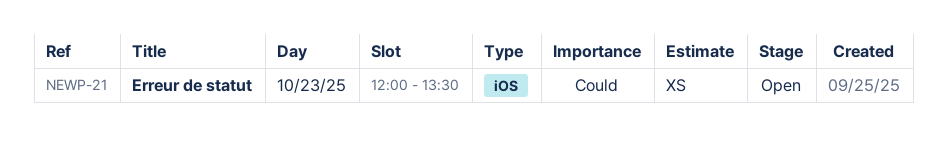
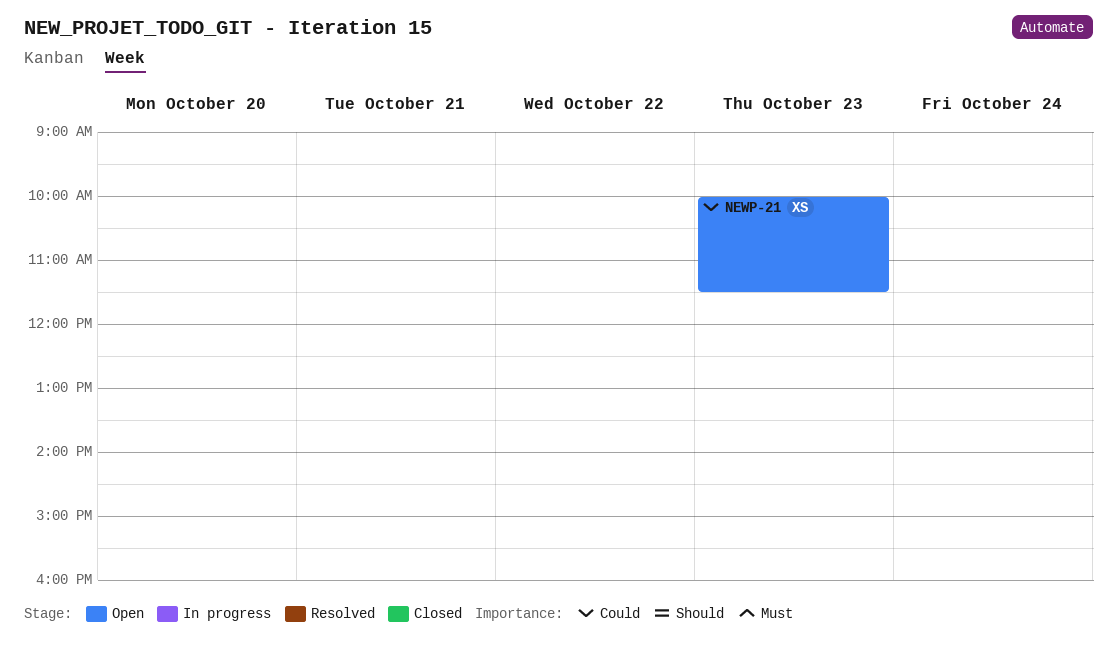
NEWP-21, begins: 12:00 -> 10:00
NEWP-21, ends: 13:30 -> 11:30

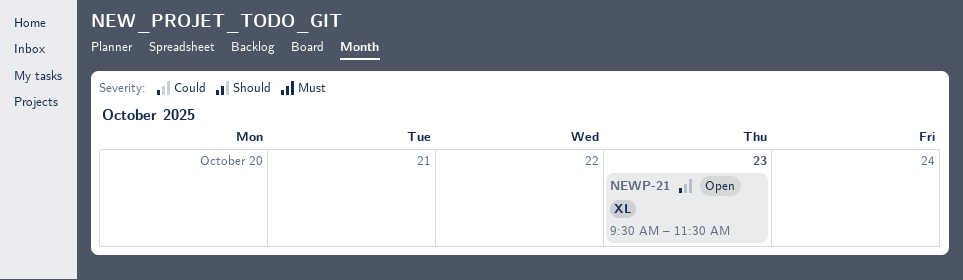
NEWP-21, estimate: XS -> XL
NEWP-21, begins: 10:00 -> 09:30

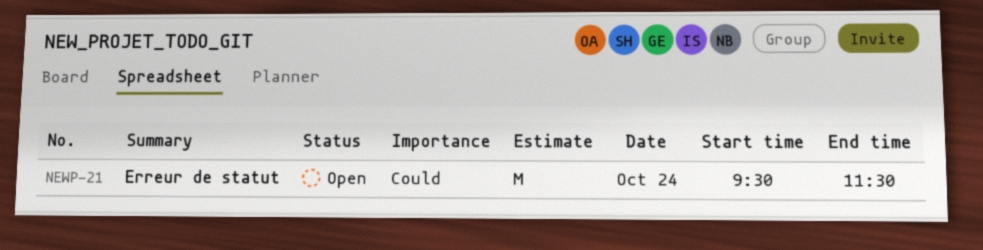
NEWP-21, estimate: XL -> M
NEWP-21, day: Oct 23 -> Oct 24

